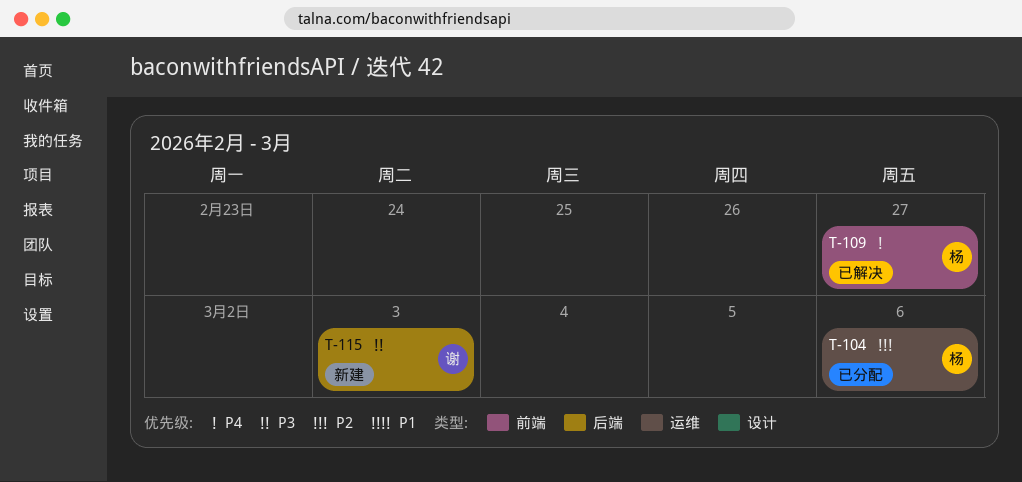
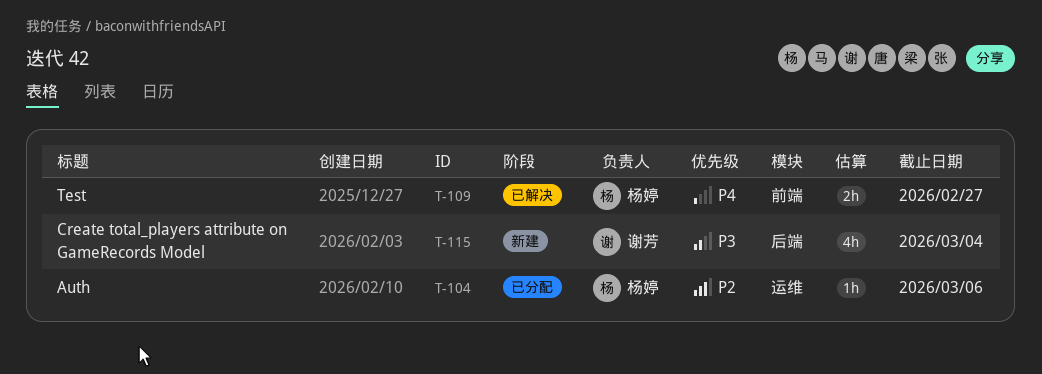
T-115, due: Mar 3 -> Mar 4

